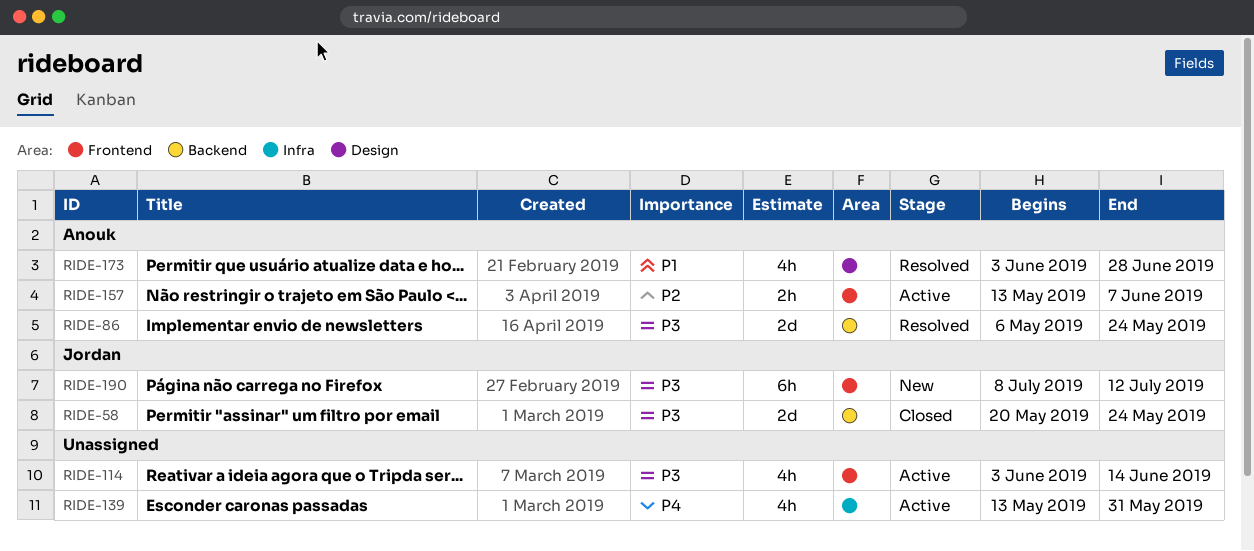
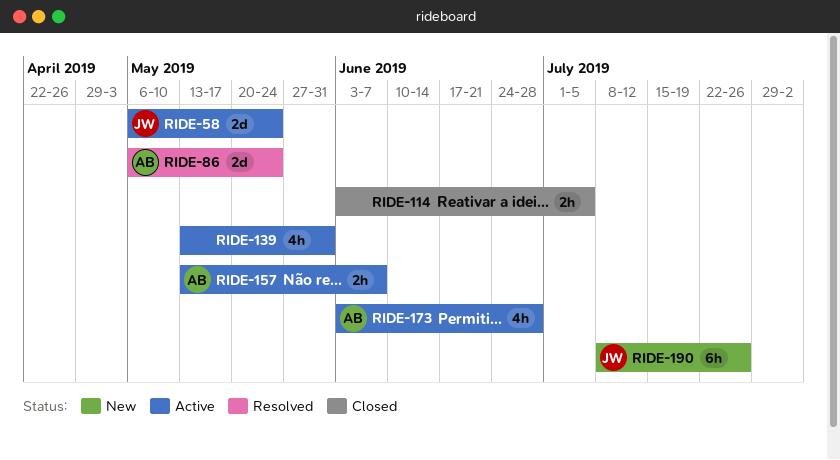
RIDE-58, status: Closed -> Active
RIDE-58, start: May 20 -> May 6
RIDE-114, status: Active -> Closed
RIDE-114, estimate: 4h -> 2h
RIDE-114, due: Jun 14 -> Jul 5
RIDE-173, status: Resolved -> Active
RIDE-190, due: Jul 12 -> Jul 26

